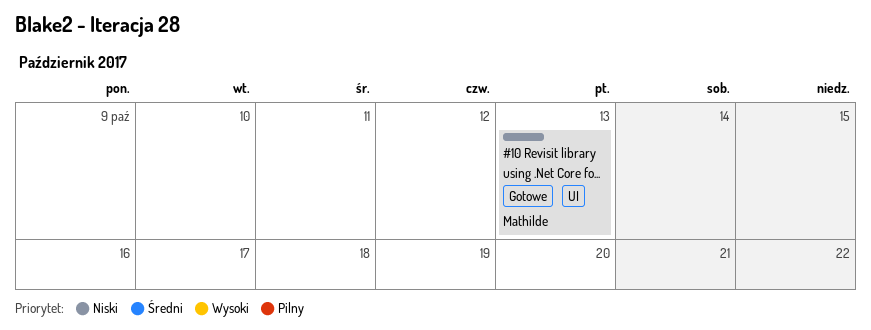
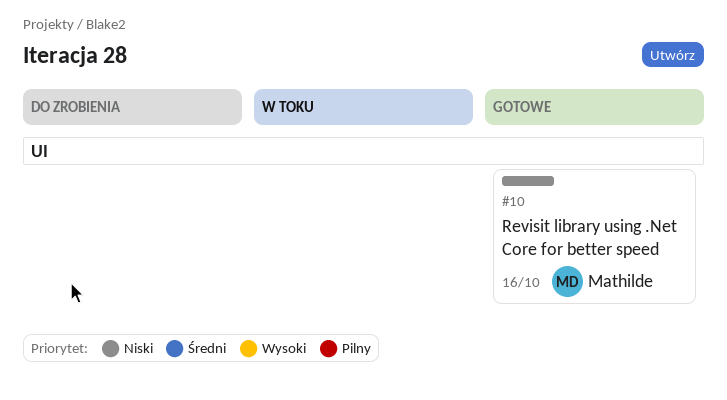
#10, due: Oct 13 -> Oct 16

